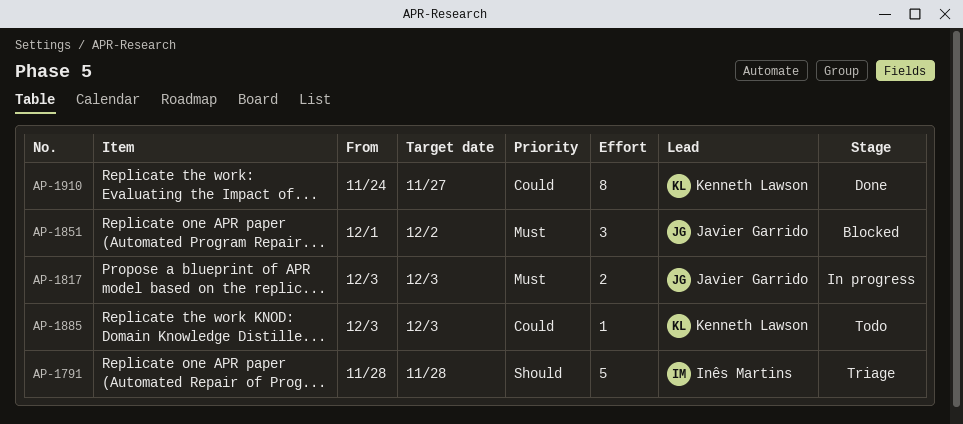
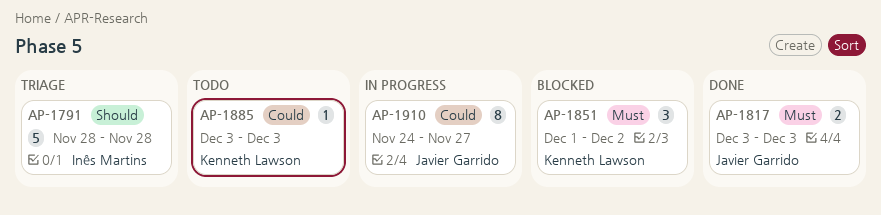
AP-1817, status: In progress -> Done
AP-1851, owner: Javier Garrido -> Kenneth Lawson
AP-1910, status: Done -> In progress
AP-1910, owner: Kenneth Lawson -> Javier Garrido

